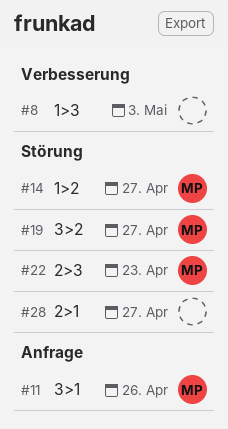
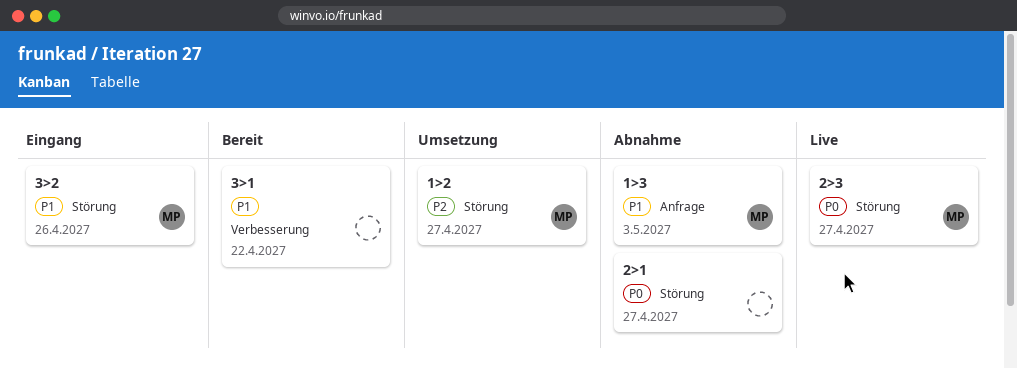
1>3, owner: none -> MP
1>3, label: Verbesserung -> Anfrage
2>3, due: Apr 23 -> Apr 27
3>1, owner: MP -> none
3>1, label: Anfrage -> Verbesserung
3>1, due: Apr 26 -> Apr 22
3>2, due: Apr 27 -> Apr 26

